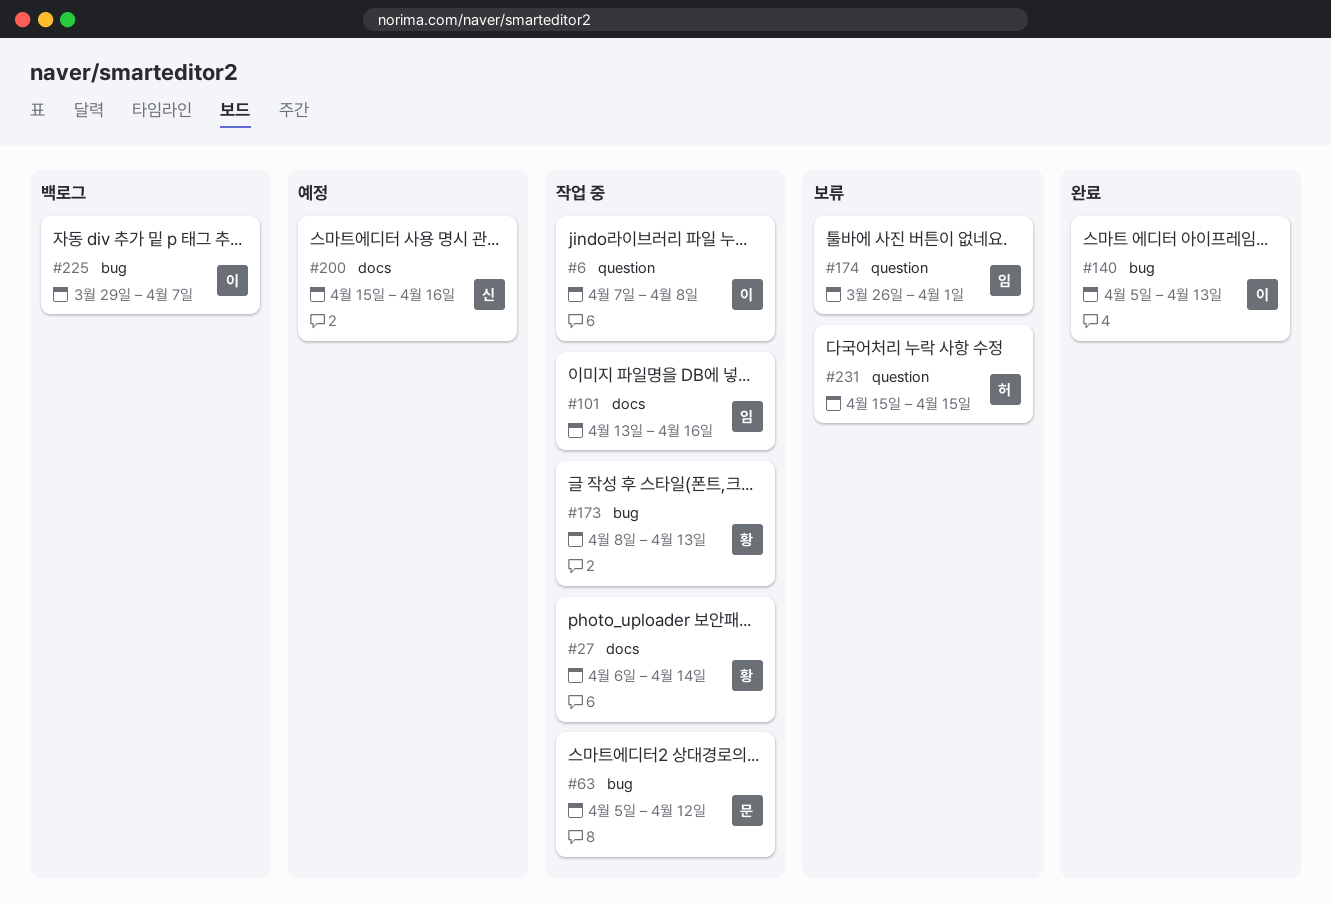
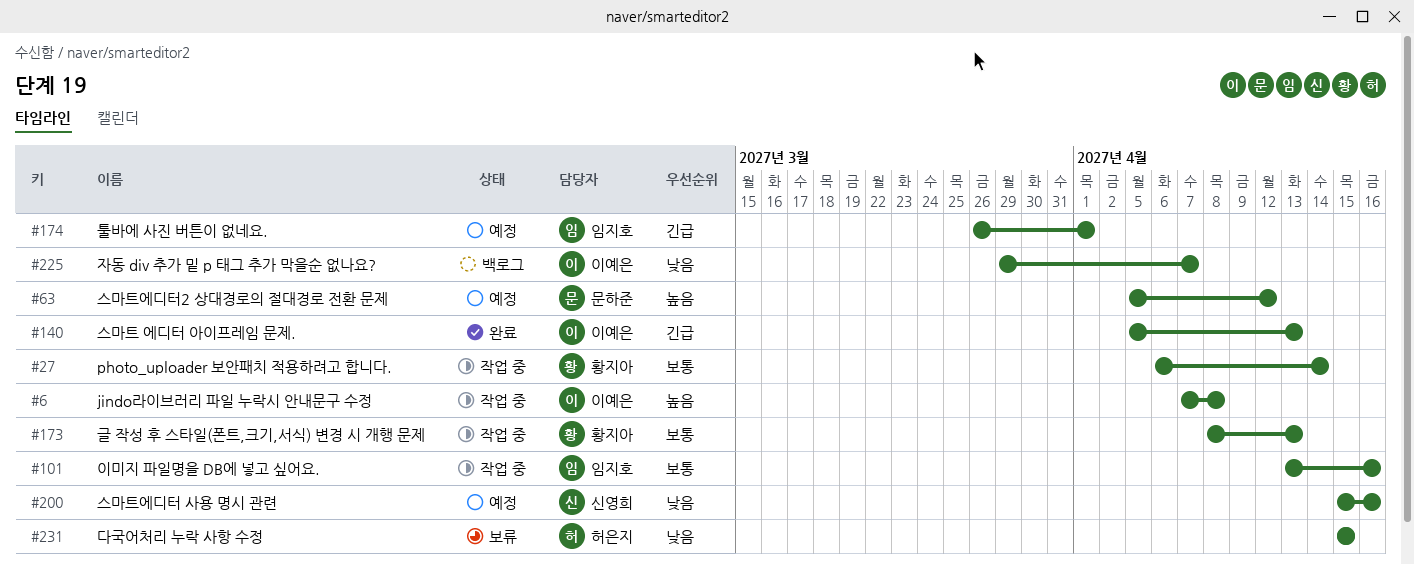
#63, status: 작업 중 -> 예정
#174, status: 보류 -> 예정

